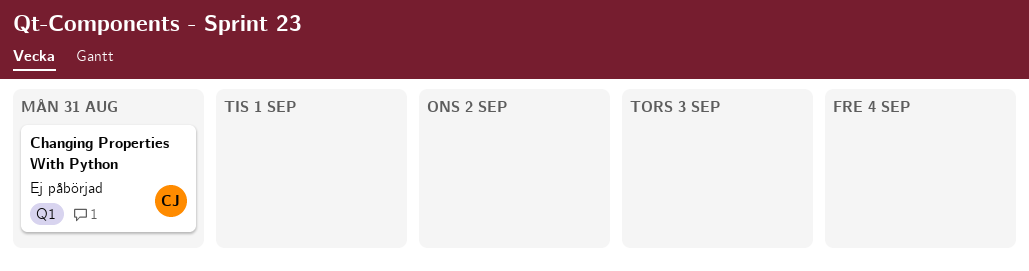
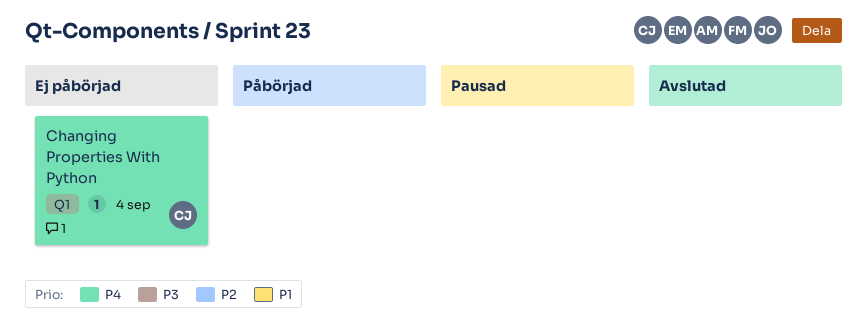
Changing Properties With Python, due: Aug 31 -> Sep 4

